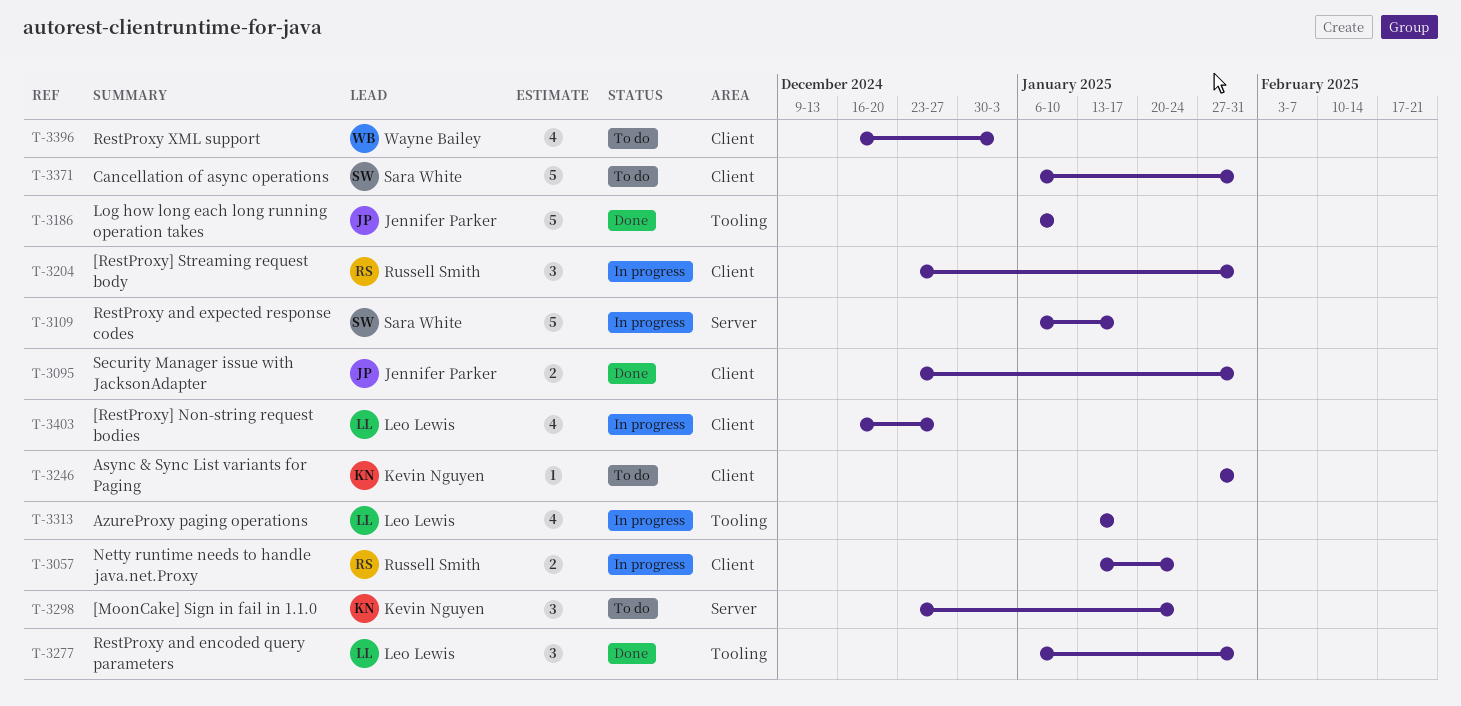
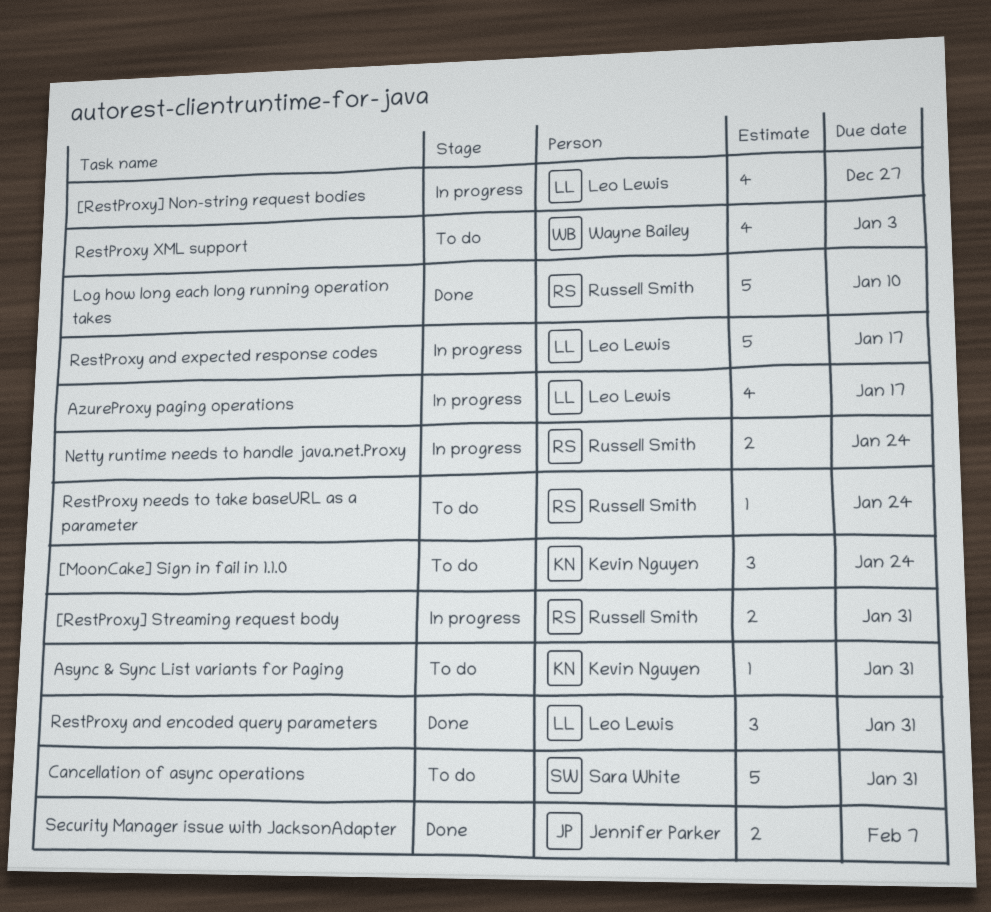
[RestProxy] Streaming request body, estimate: 3 -> 2
Log how long each long running operation takes, owner: Jennifer Parker -> Russell Smith
RestProxy and expected response codes, owner: Sara White -> Leo Lewis
RestProxy needs to take baseURL as a parameter: none -> present
Security Manager issue with JacksonAdapter, due: Jan 31 -> Feb 7

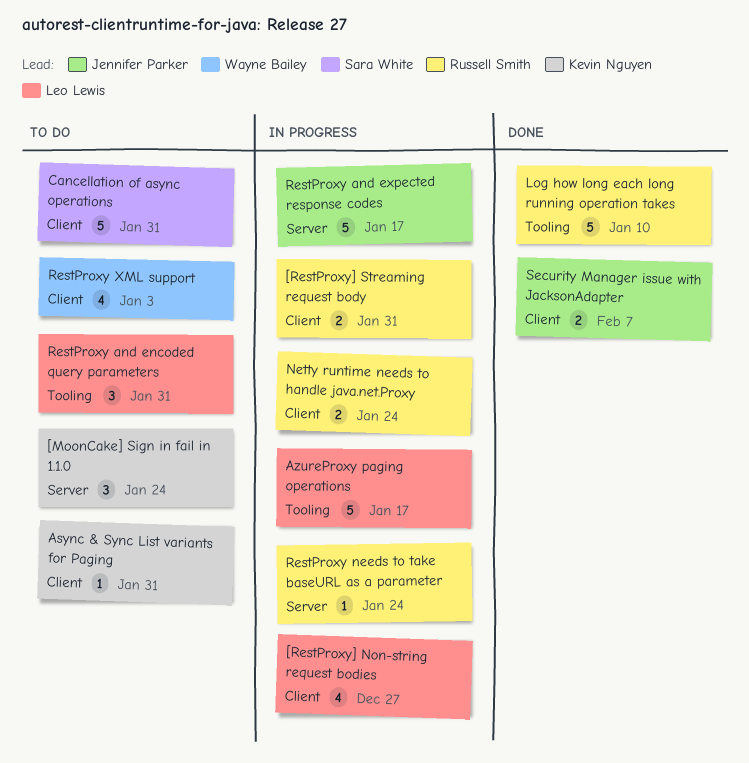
AzureProxy paging operations, estimate: 4 -> 5
RestProxy and encoded query parameters, status: Done -> To do
RestProxy and expected response codes, owner: Leo Lewis -> Jennifer Parker
RestProxy needs to take baseURL as a parameter, status: To do -> In progress

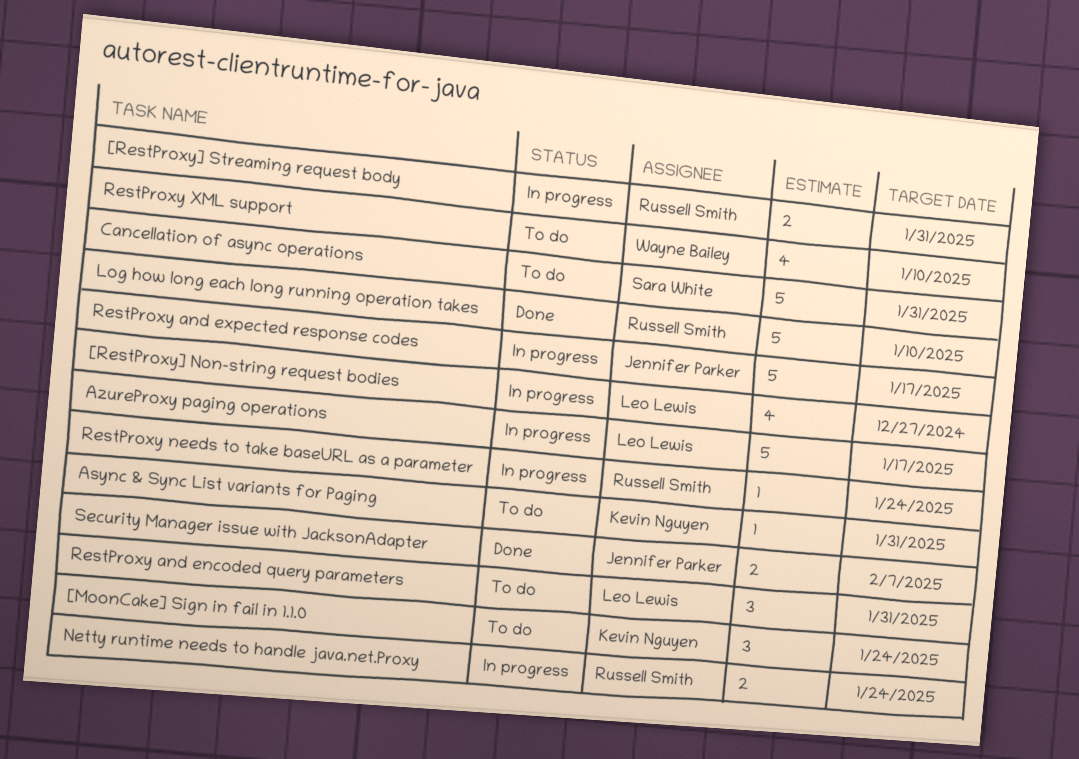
RestProxy XML support, due: Jan 3 -> Jan 10

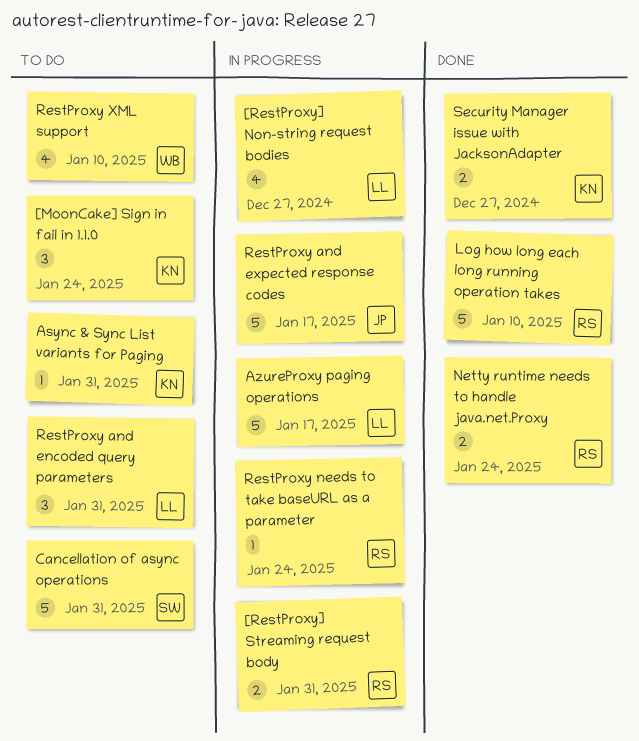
Netty runtime needs to handle java.net.Proxy, status: In progress -> Done
Security Manager issue with JacksonAdapter, owner: Jennifer Parker -> Kevin Nguyen
Security Manager issue with JacksonAdapter, due: Feb 7 -> Dec 27

